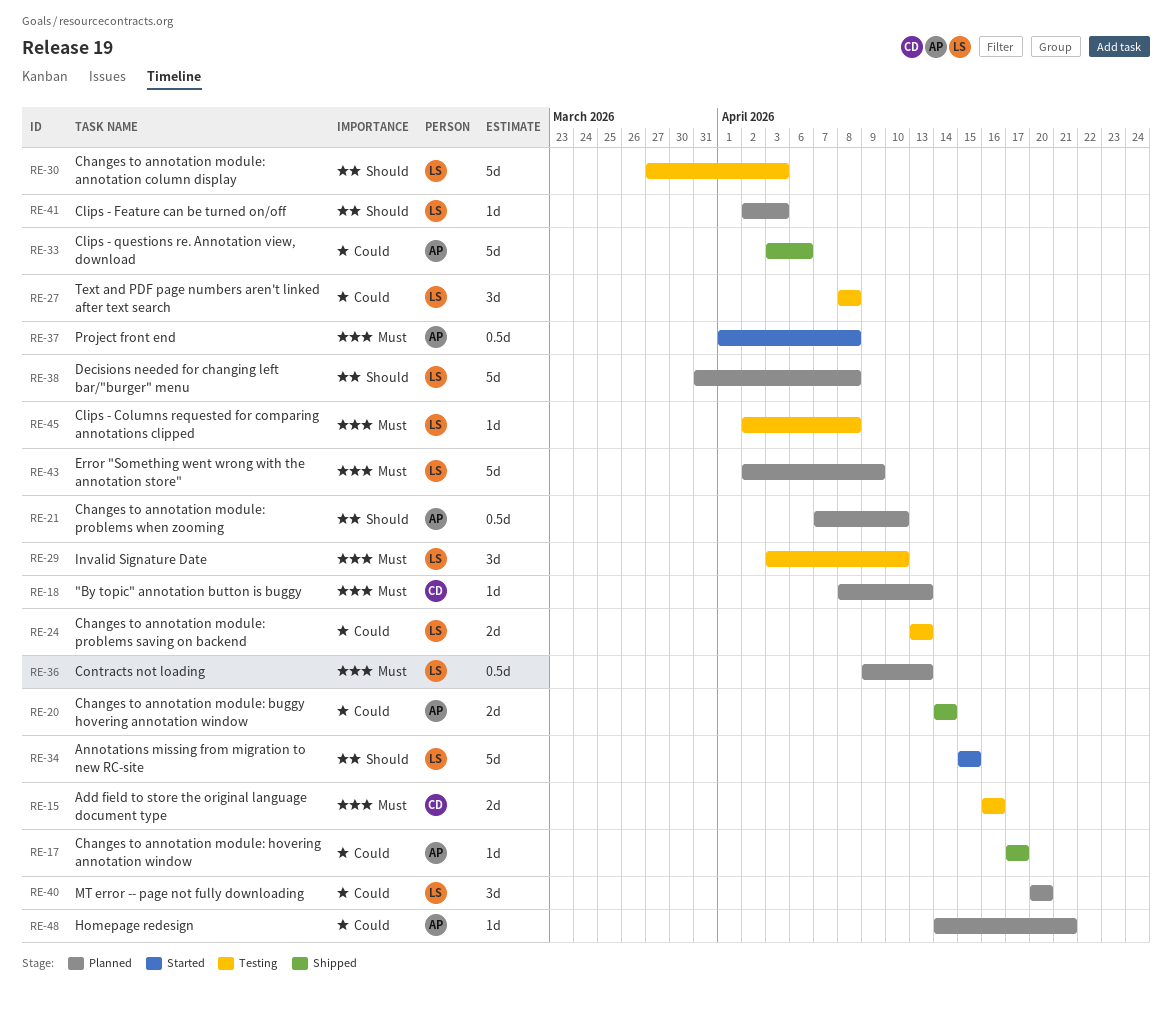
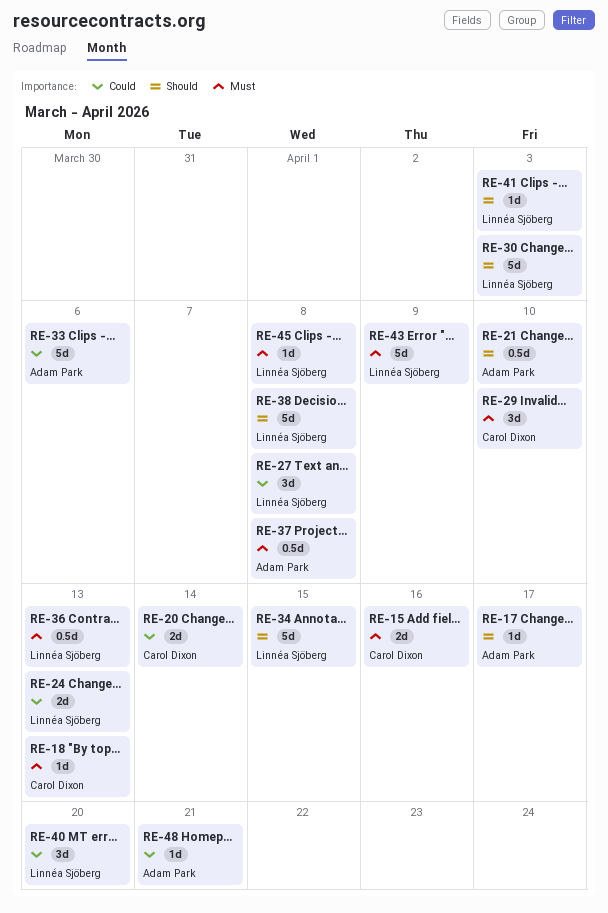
RE-17, priority: Could -> Should
RE-20, owner: Adam Park -> Carol Dixon
RE-29, owner: Linnéa Sjöberg -> Carol Dixon

